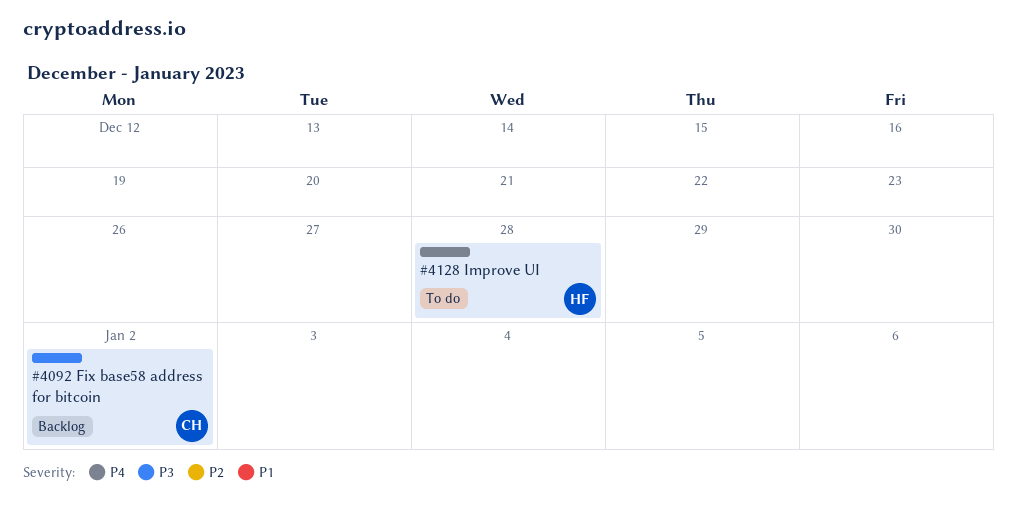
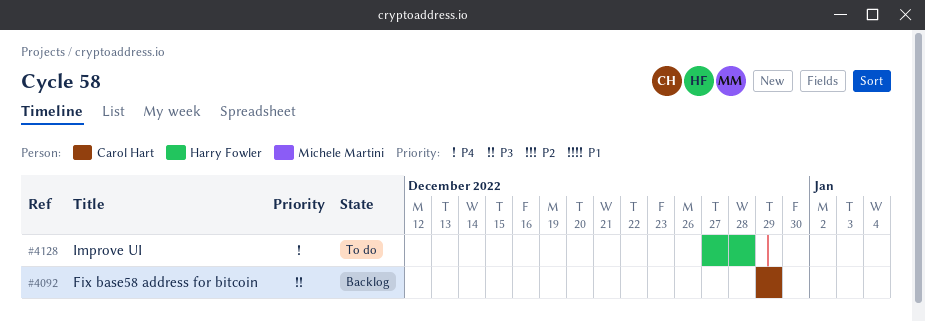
#4092, due: Jan 2 -> Dec 29

